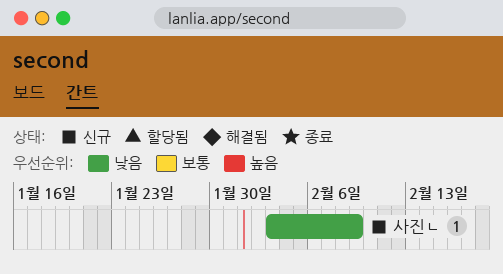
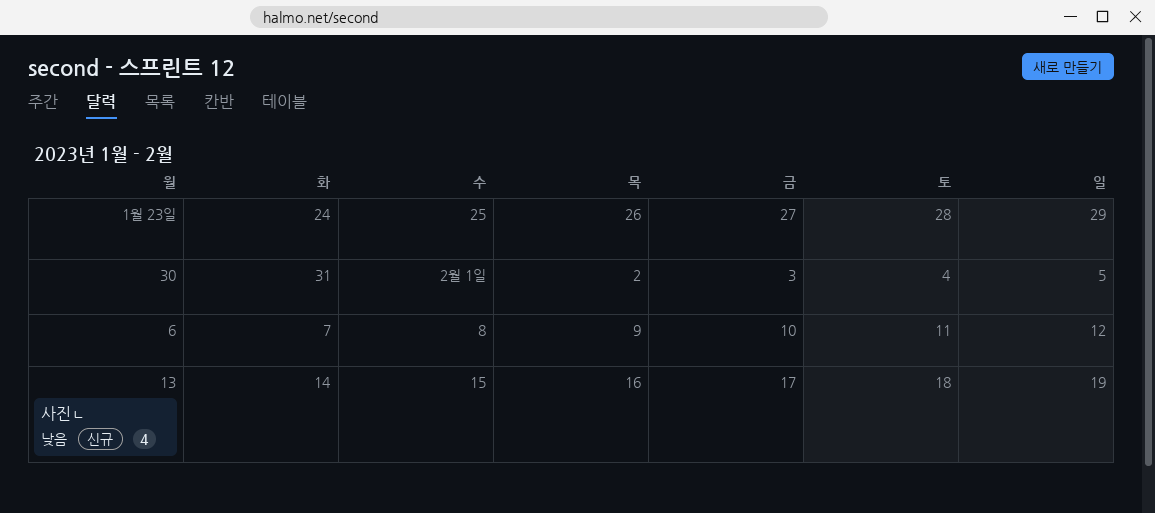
사진ㄴ, estimate: 1 -> 4
사진ㄴ, due: Feb 9 -> Feb 13

